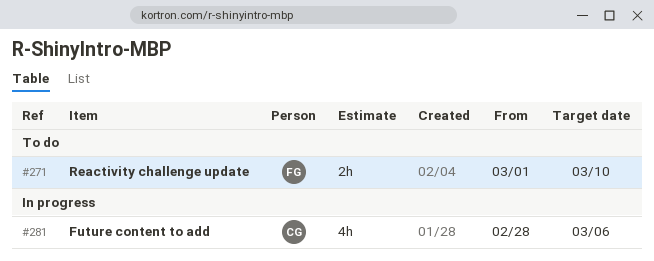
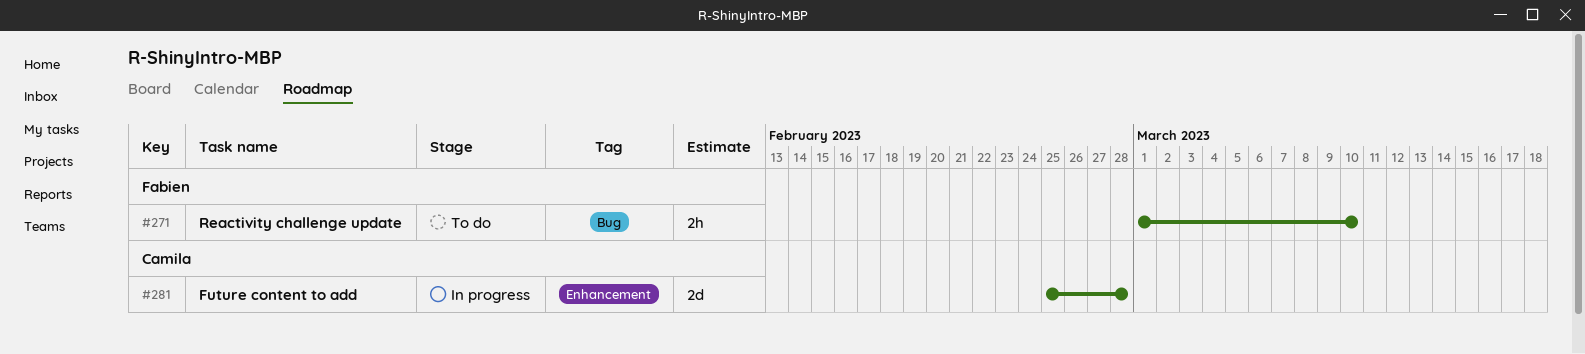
#281, estimate: 4h -> 2d
#281, start: Feb 28 -> Feb 25
#281, due: Mar 6 -> Feb 28

